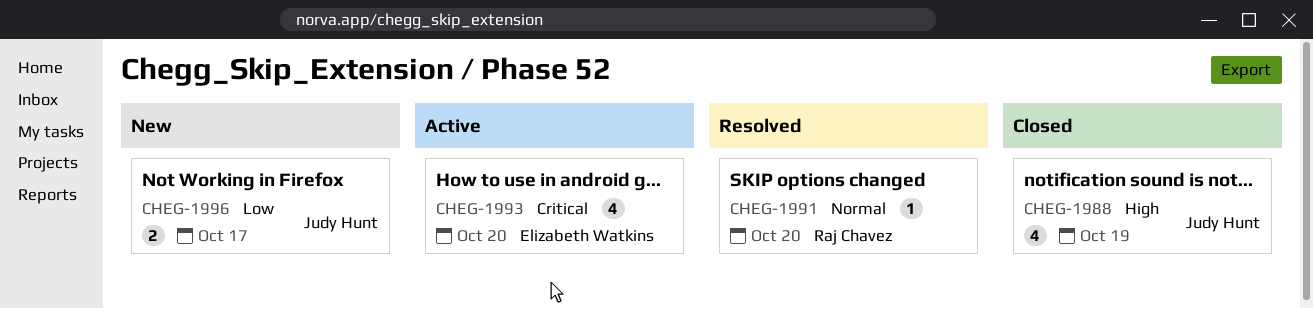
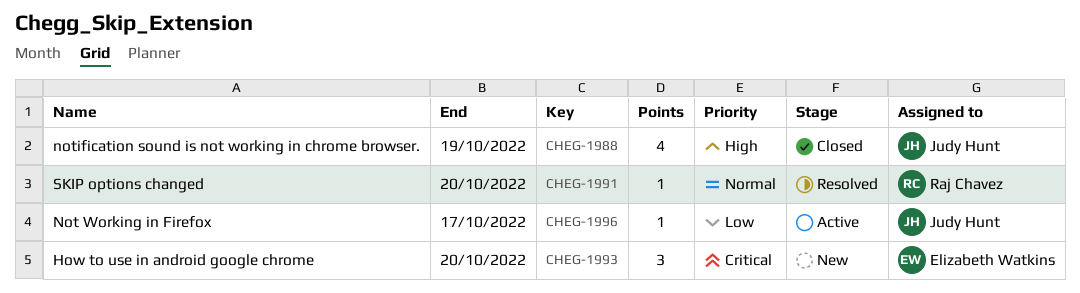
CHEG-1993, status: Active -> New
CHEG-1993, estimate: 4 -> 3
CHEG-1996, status: New -> Active
CHEG-1996, estimate: 2 -> 1

